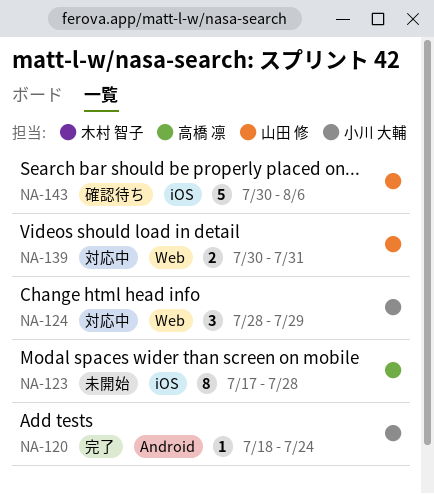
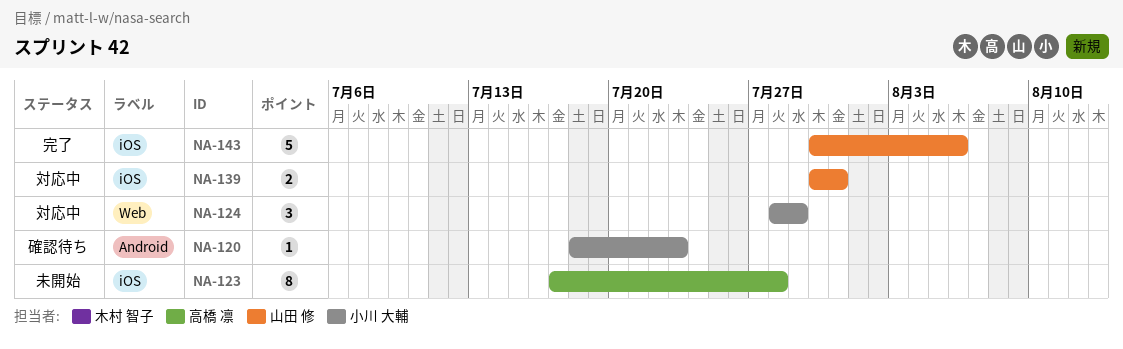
NA-120, status: 完了 -> 確認待ち
NA-120, due: Jul 24 -> Jul 23
NA-139, label: Web -> iOS
NA-143, status: 確認待ち -> 完了

